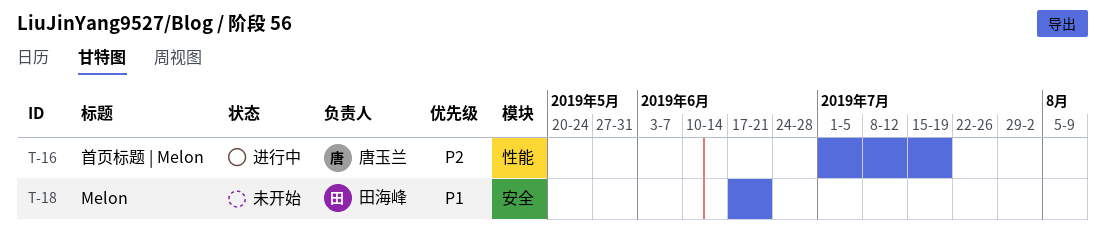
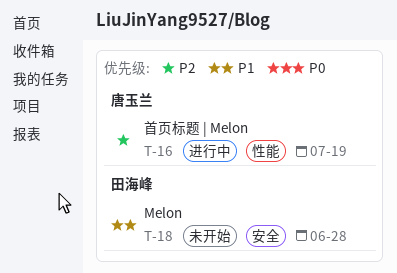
T-18, due: Jun 21 -> Jun 28

